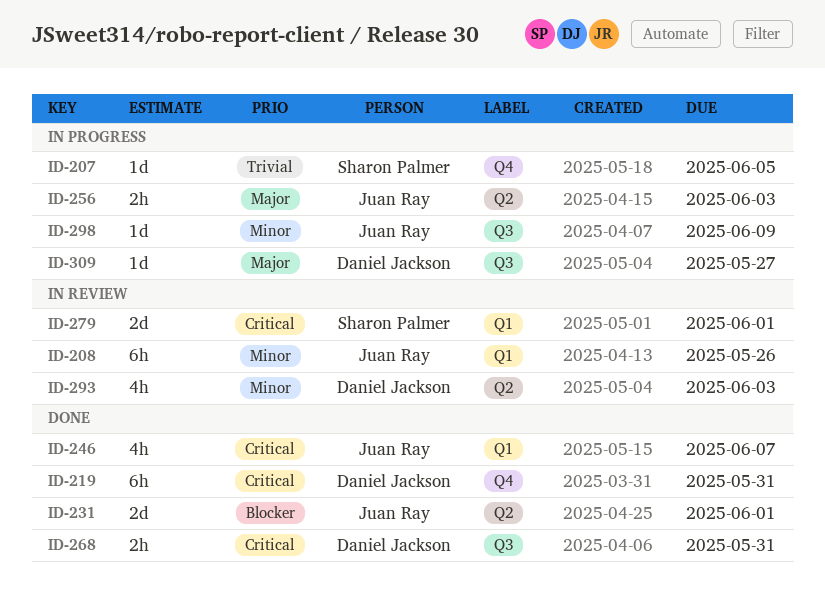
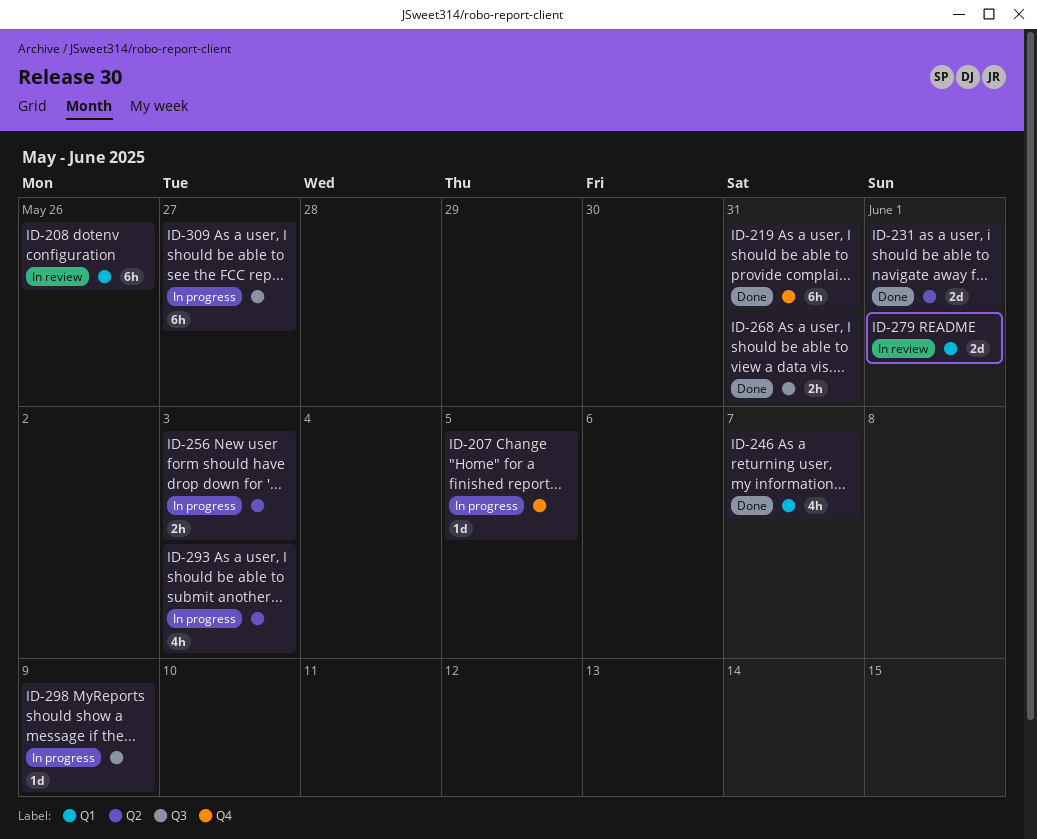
ID-293, status: In review -> In progress
ID-309, estimate: 1d -> 6h

